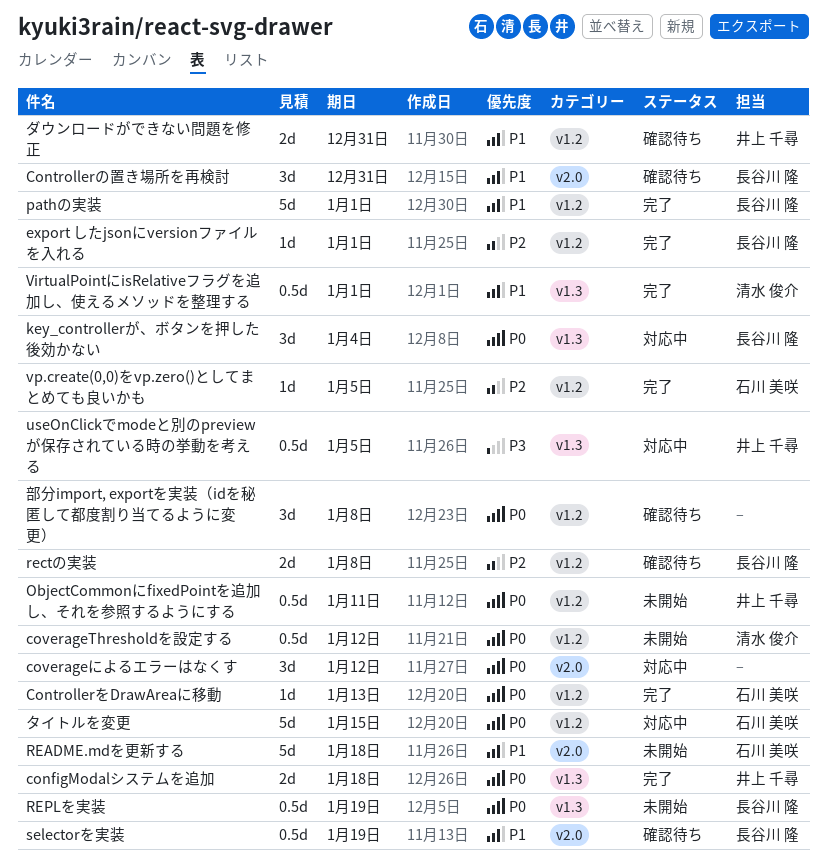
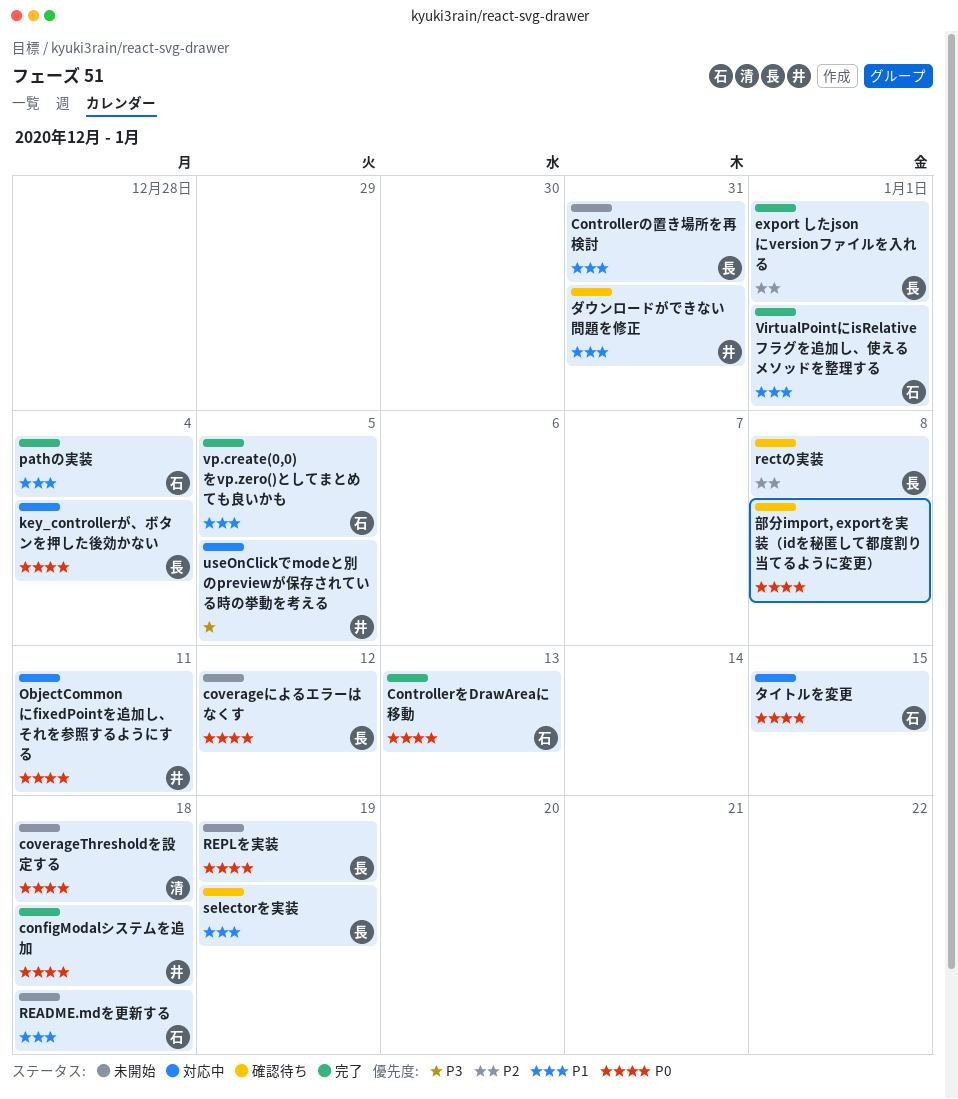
Controllerの置き場所を再検討, status: 確認待ち -> 未開始
coverageThresholdを設定する, due: Jan 12 -> Jan 18
coverageによるエラーはなくす, status: 対応中 -> 未開始
coverageによるエラーはなくす, owner: none -> 長谷川 隆
ObjectCommonにfixedPointを追加し、それを参照するようにする, status: 未開始 -> 対応中
pathの実装, owner: 長谷川 隆 -> 石川 美咲
pathの実装, due: Jan 1 -> Jan 4
VirtualPointにisRelativeフラグを追加し、使えるメソッドを整理する, owner: 清水 俊介 -> 石川 美咲
vp.create(0,0)をvp.zero()としてまとめても良いかも, priority: P2 -> P1

